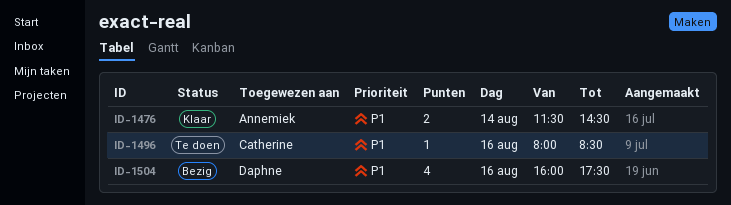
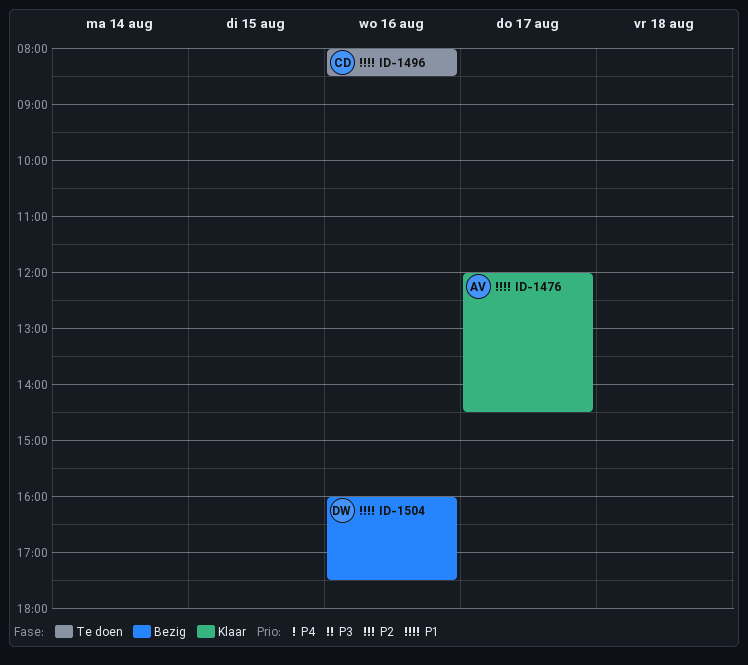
ID-1476, day: Aug 14 -> Aug 17
ID-1476, begins: 11:30 -> 12:00

